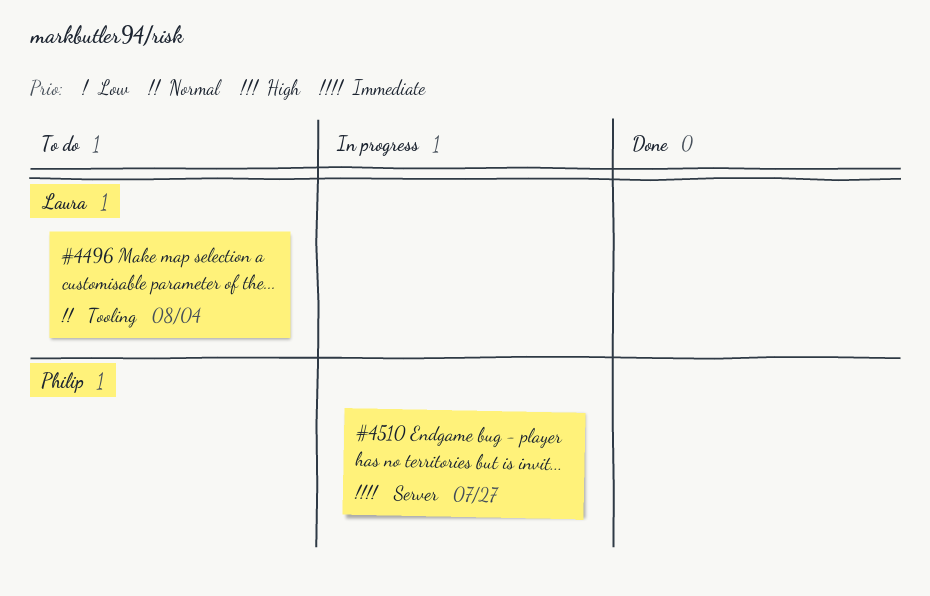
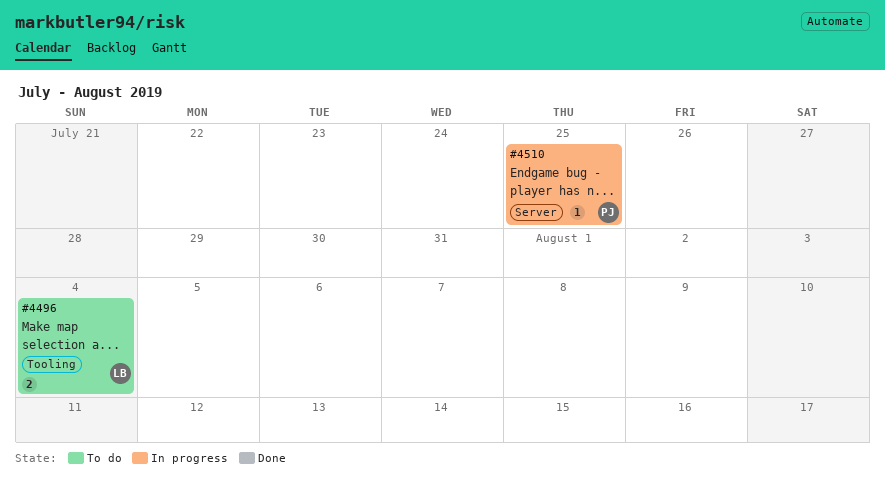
#4510, due: Jul 27 -> Jul 25

